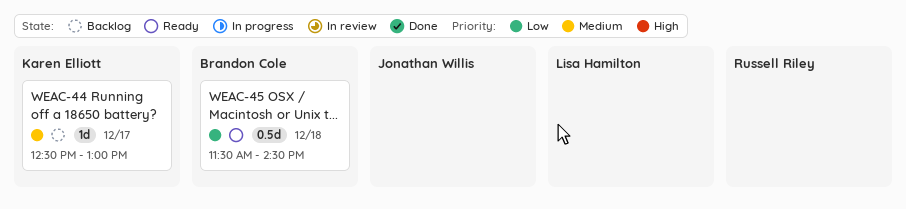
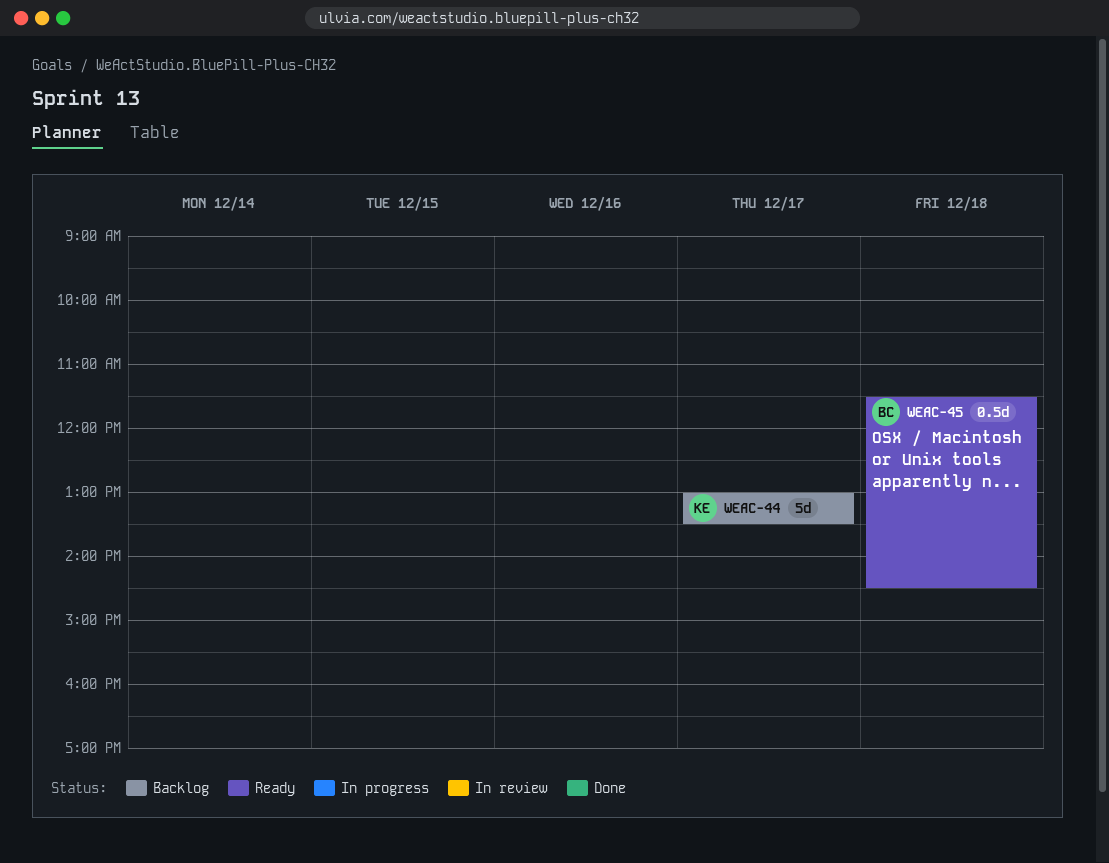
WEAC-44, estimate: 1d -> 5d
WEAC-44, begins: 12:30 -> 13:00
WEAC-44, ends: 13:00 -> 13:30

